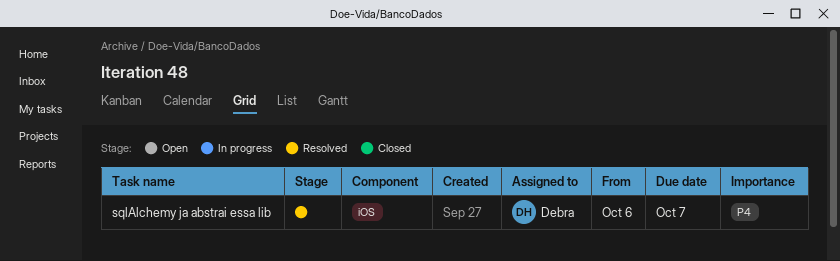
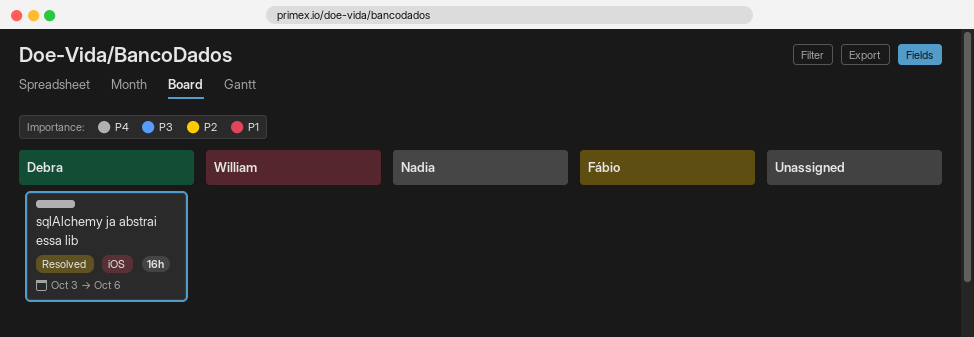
sqlAlchemy ja abstrai essa lib, start: Oct 6 -> Oct 3
sqlAlchemy ja abstrai essa lib, due: Oct 7 -> Oct 6

